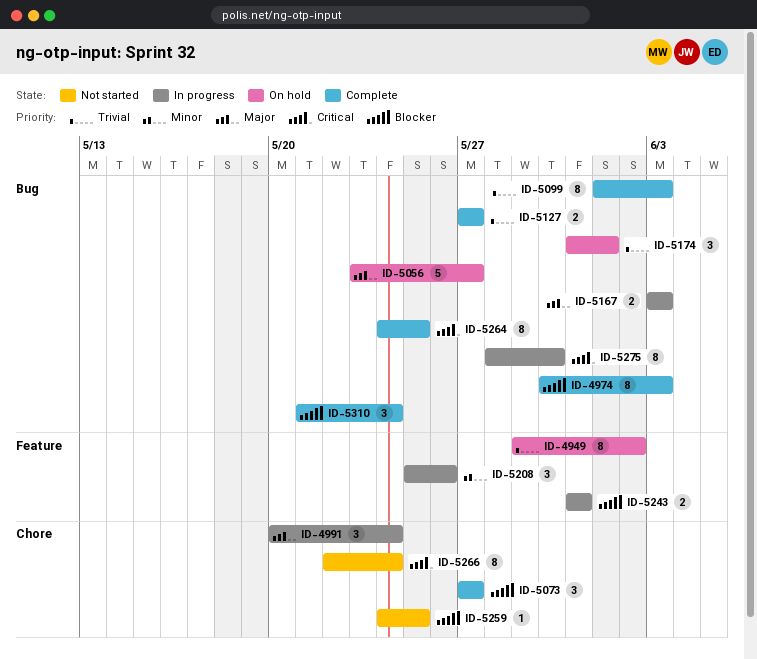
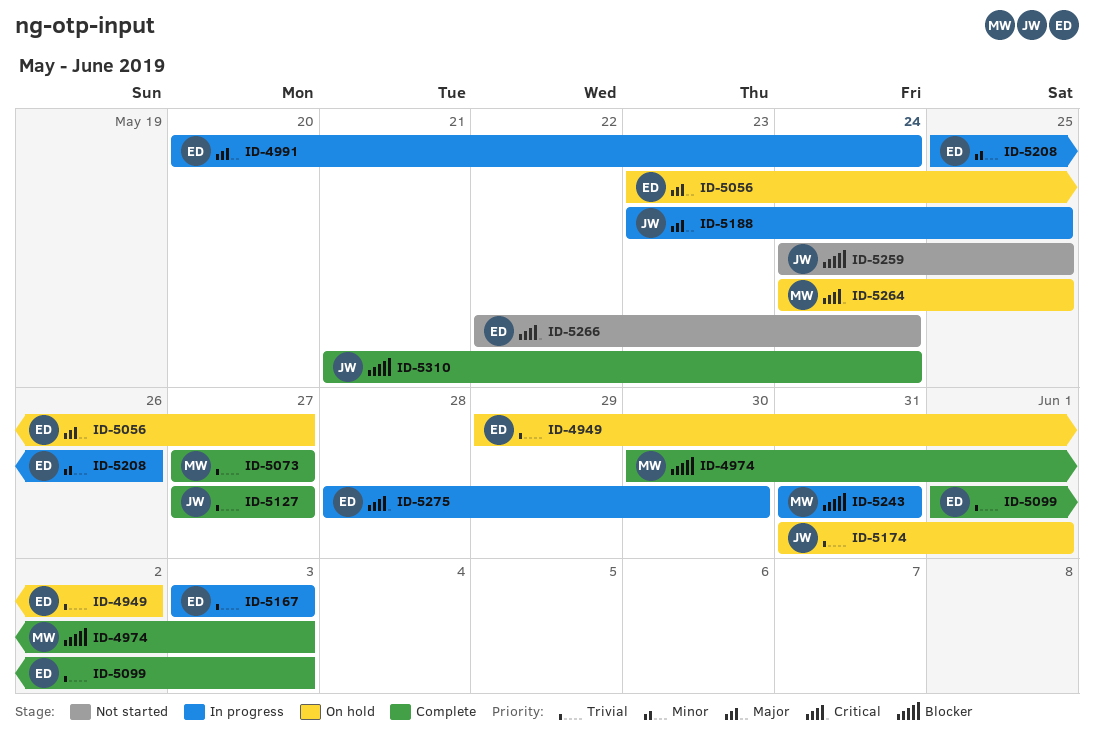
ID-5073, priority: Blocker -> Trivial
ID-5167, priority: Major -> Trivial
ID-5188: none -> present
ID-5264, status: Complete -> On hold

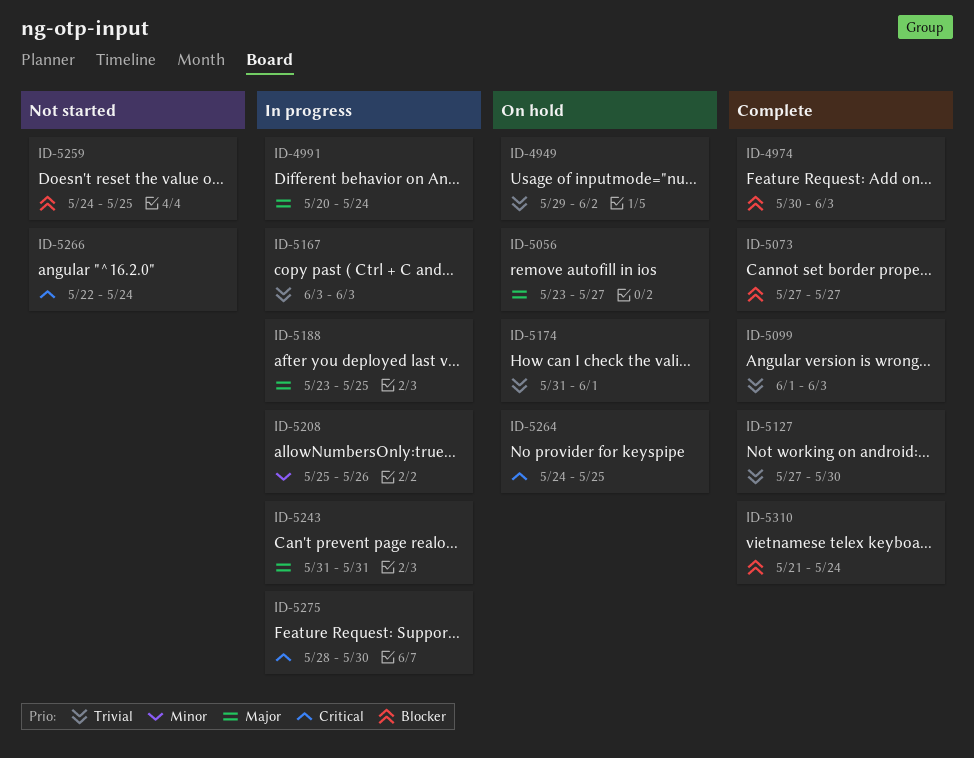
ID-5073, priority: Trivial -> Blocker
ID-5127, due: May 27 -> May 30
ID-5243, priority: Blocker -> Major

